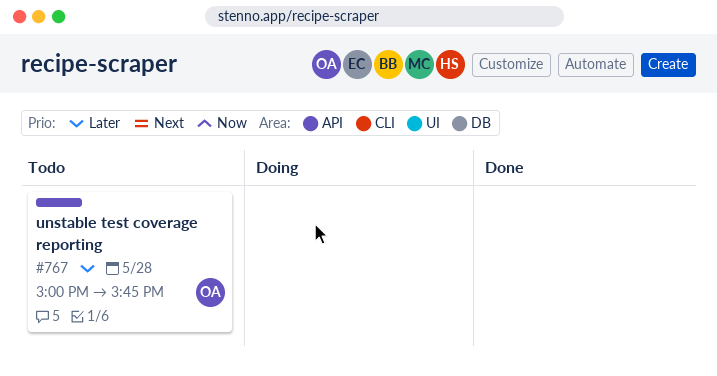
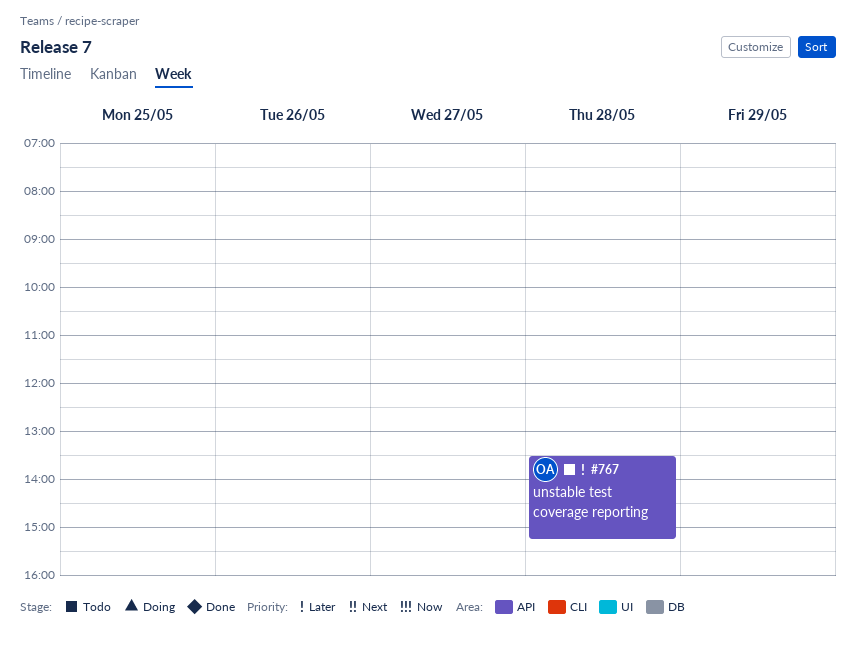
#767, begins: 15:00 -> 13:30
#767, ends: 15:45 -> 15:15

